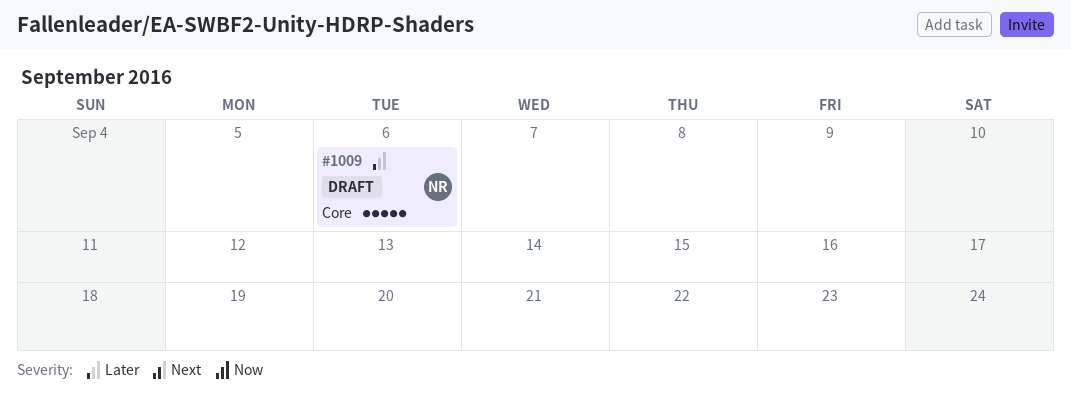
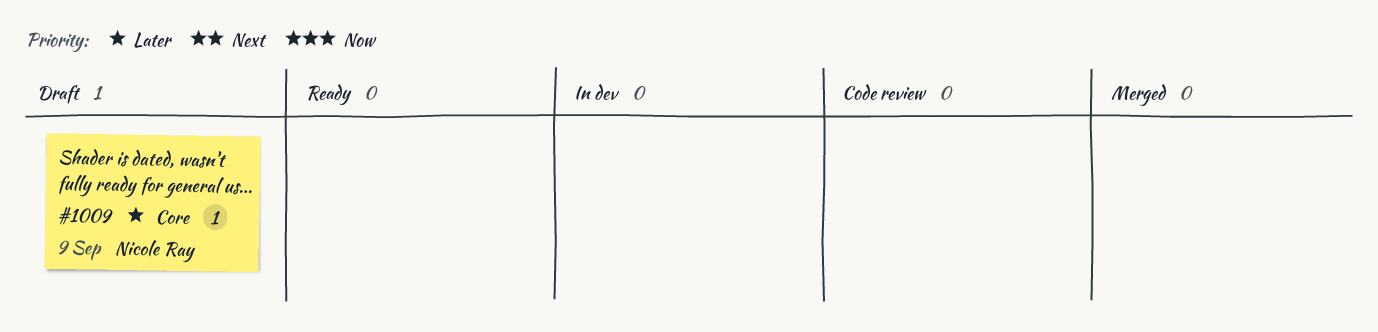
#1009, estimate: 5 -> 1
#1009, due: Sep 6 -> Sep 9

